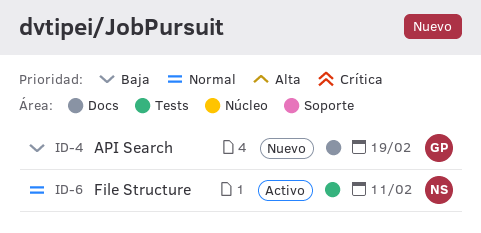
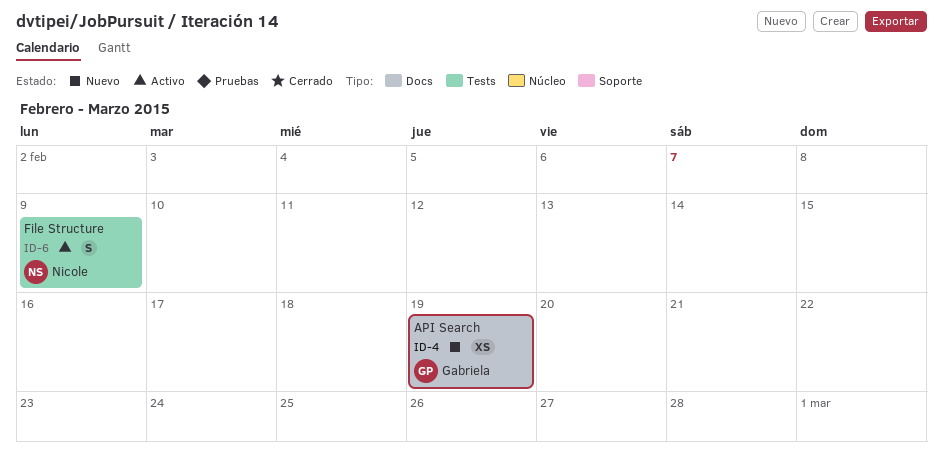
ID-6, due: Feb 11 -> Feb 9

